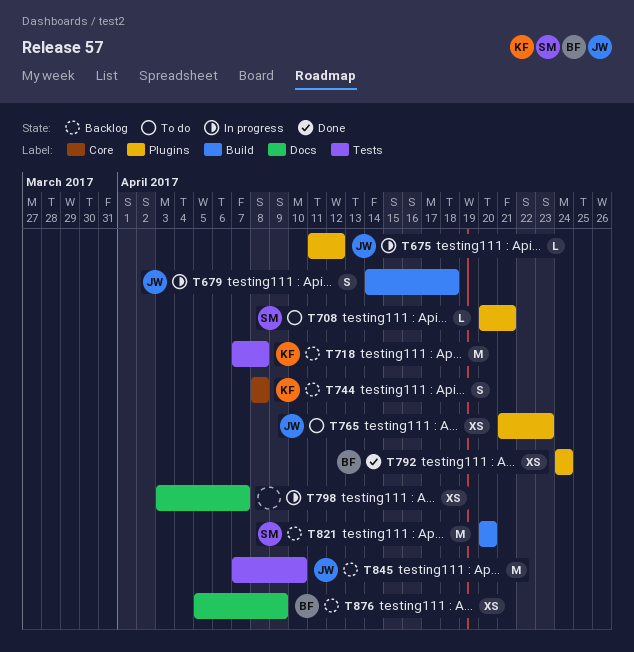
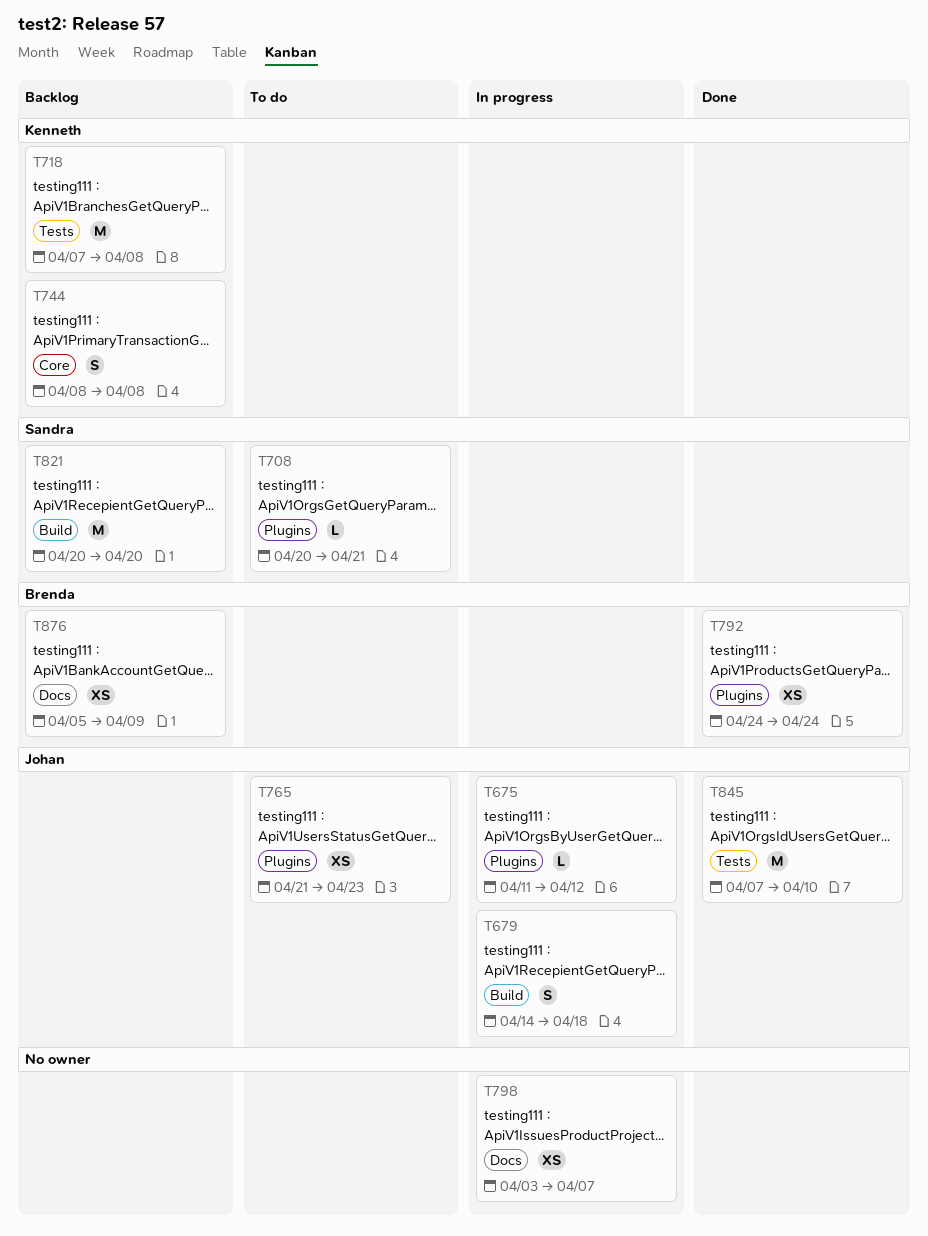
T845, status: Backlog -> Done

